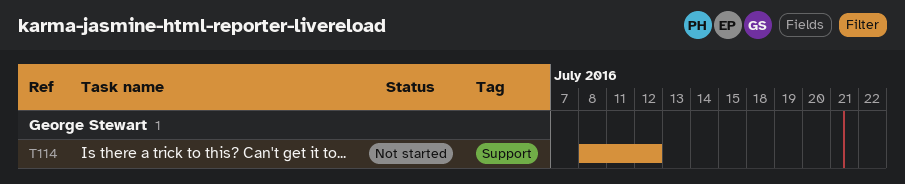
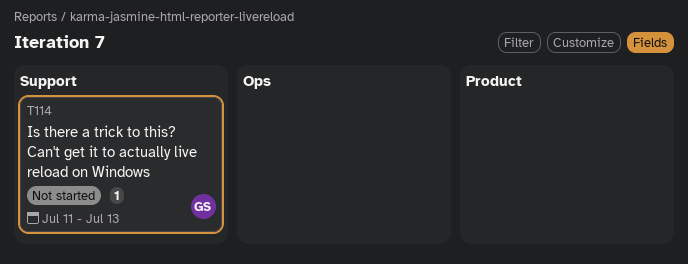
T114, start: Jul 8 -> Jul 11
T114, due: Jul 12 -> Jul 13

